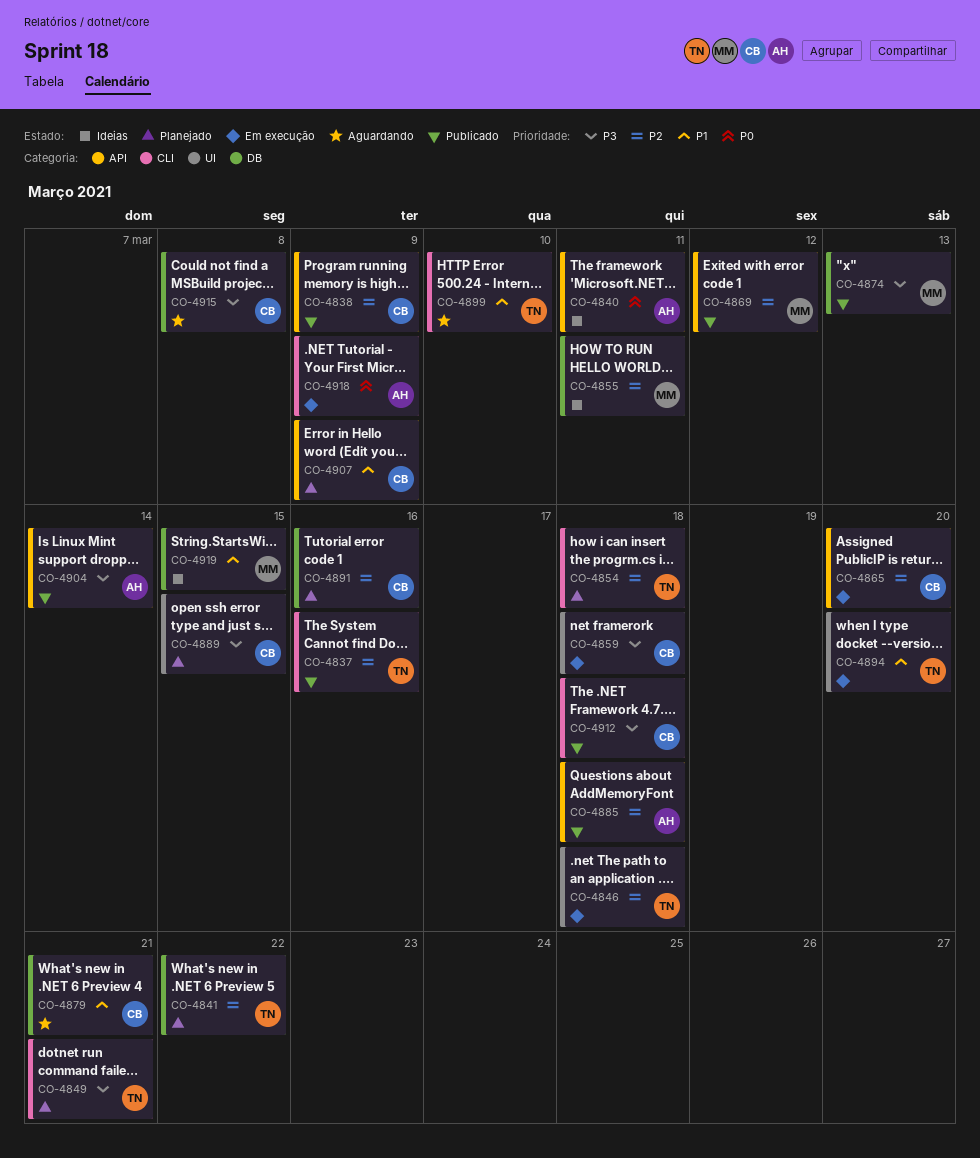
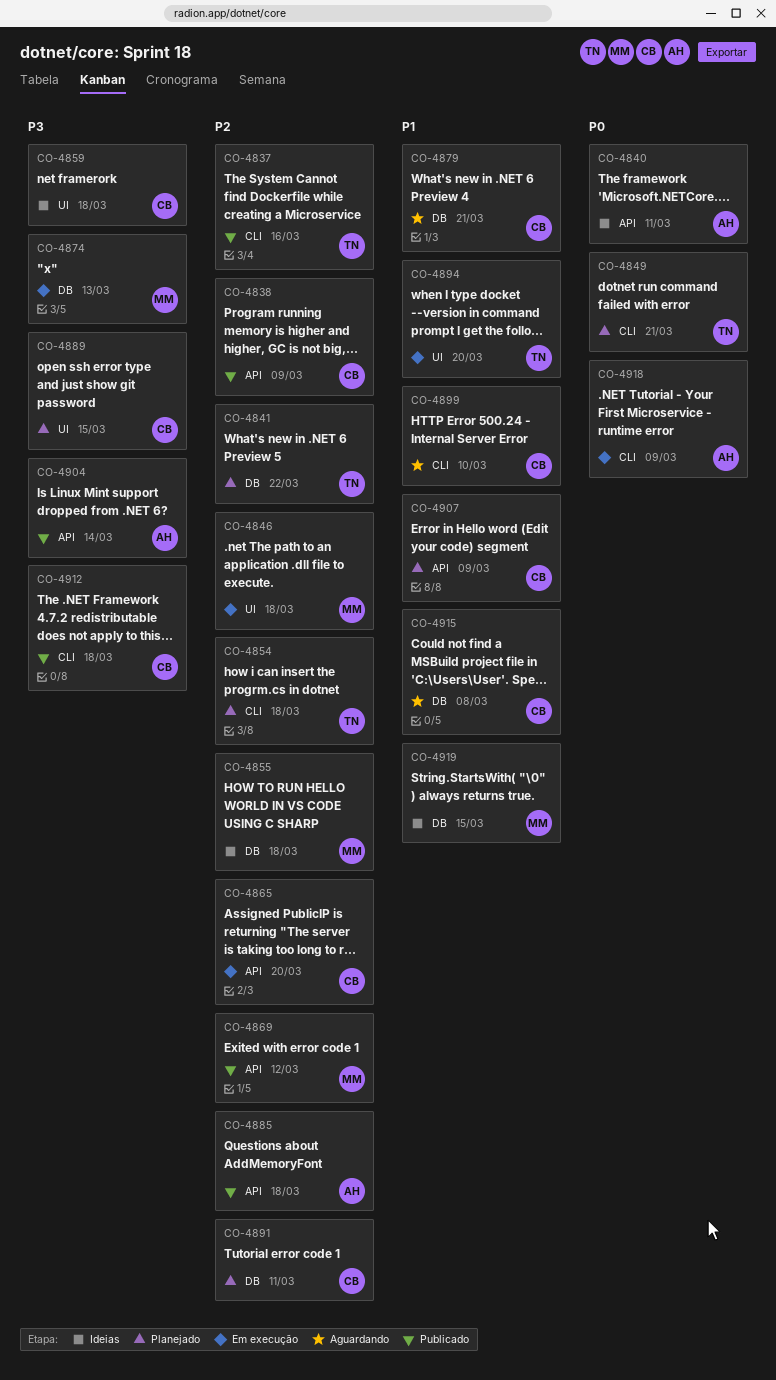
CO-4846, owner: TN -> MM
CO-4849, priority: P3 -> P0
CO-4855, due: Mar 11 -> Mar 18
CO-4859, status: Em execução -> Ideias
CO-4874, status: Publicado -> Em execução
CO-4891, due: Mar 16 -> Mar 11
CO-4899, owner: TN -> CB
CO-4915, priority: P3 -> P1

